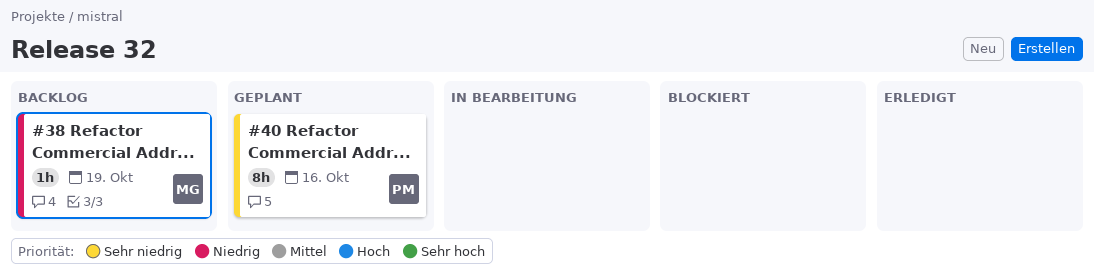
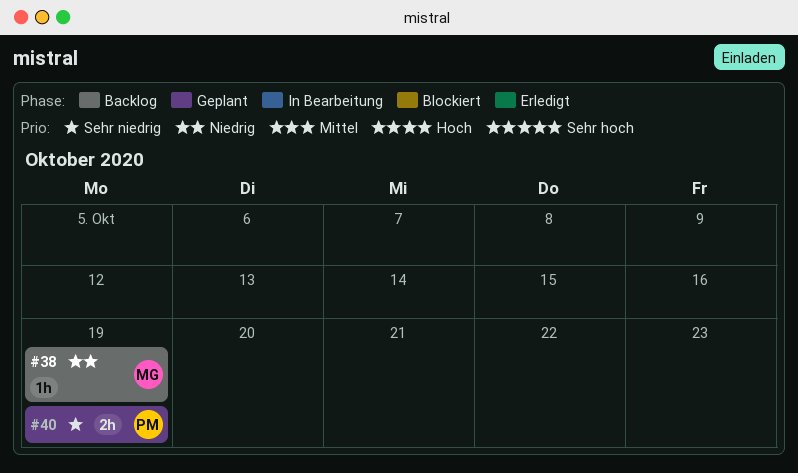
#40, estimate: 8h -> 2h
#40, due: Oct 16 -> Oct 19

